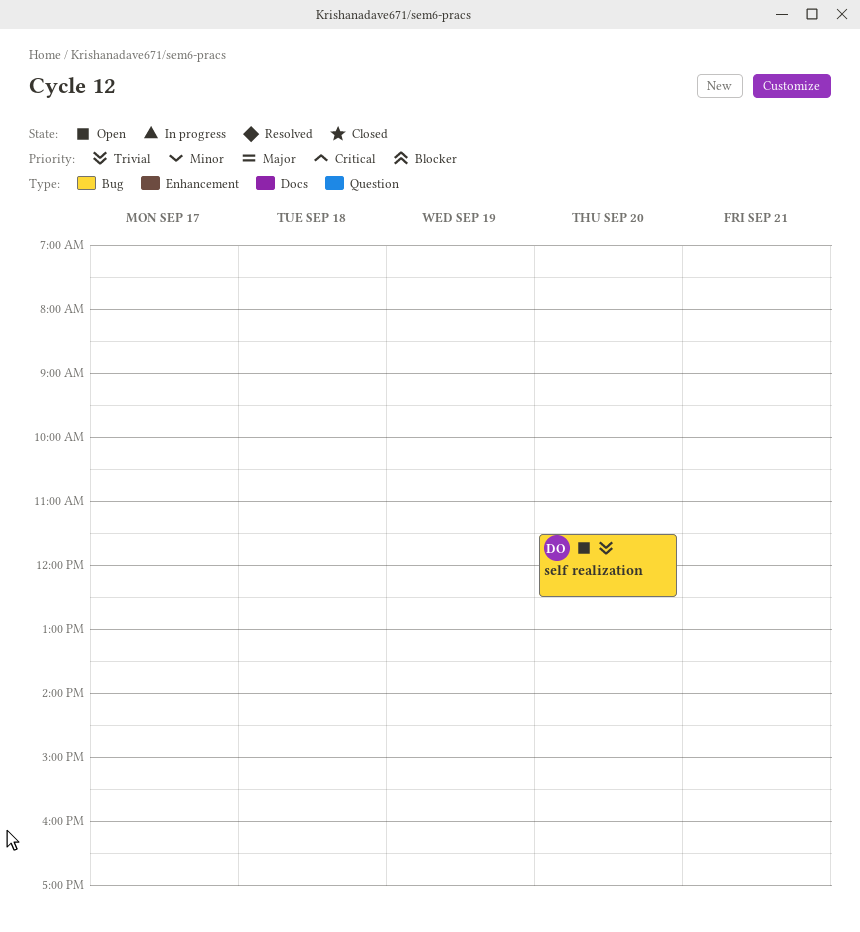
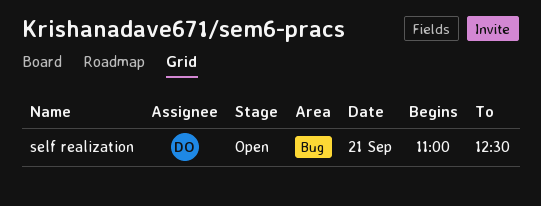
self realization, day: Sep 20 -> Sep 21
self realization, begins: 11:30 -> 11:00

